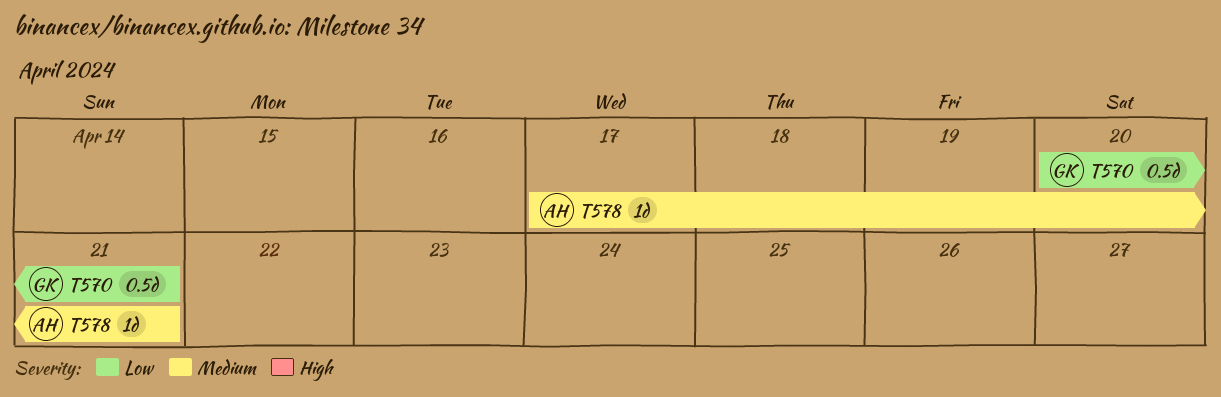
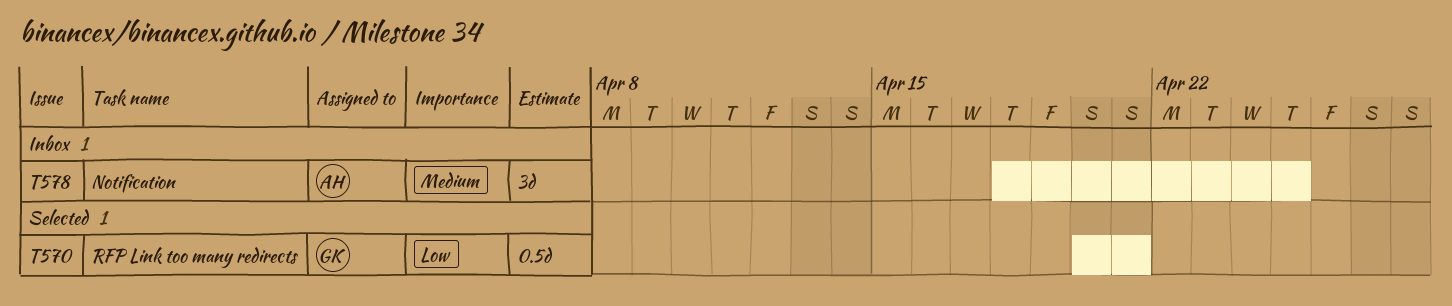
T578, estimate: 1d -> 3d
T578, start: Apr 17 -> Apr 18
T578, due: Apr 21 -> Apr 25

